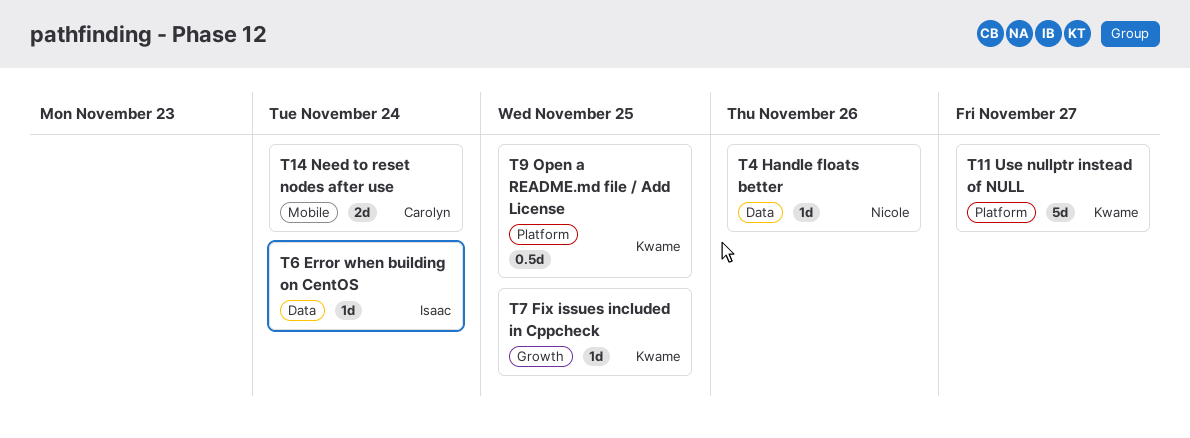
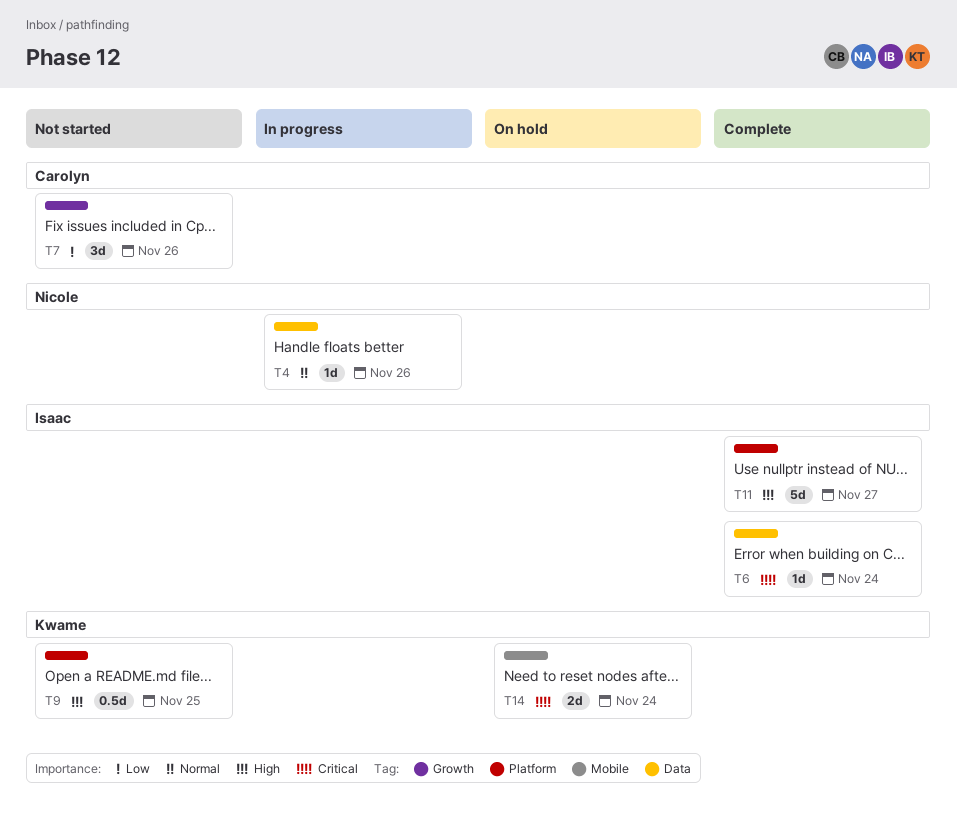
T7, owner: Kwame -> Carolyn
T7, estimate: 1d -> 3d
T7, due: Nov 25 -> Nov 26
T11, owner: Kwame -> Isaac
T14, owner: Carolyn -> Kwame

